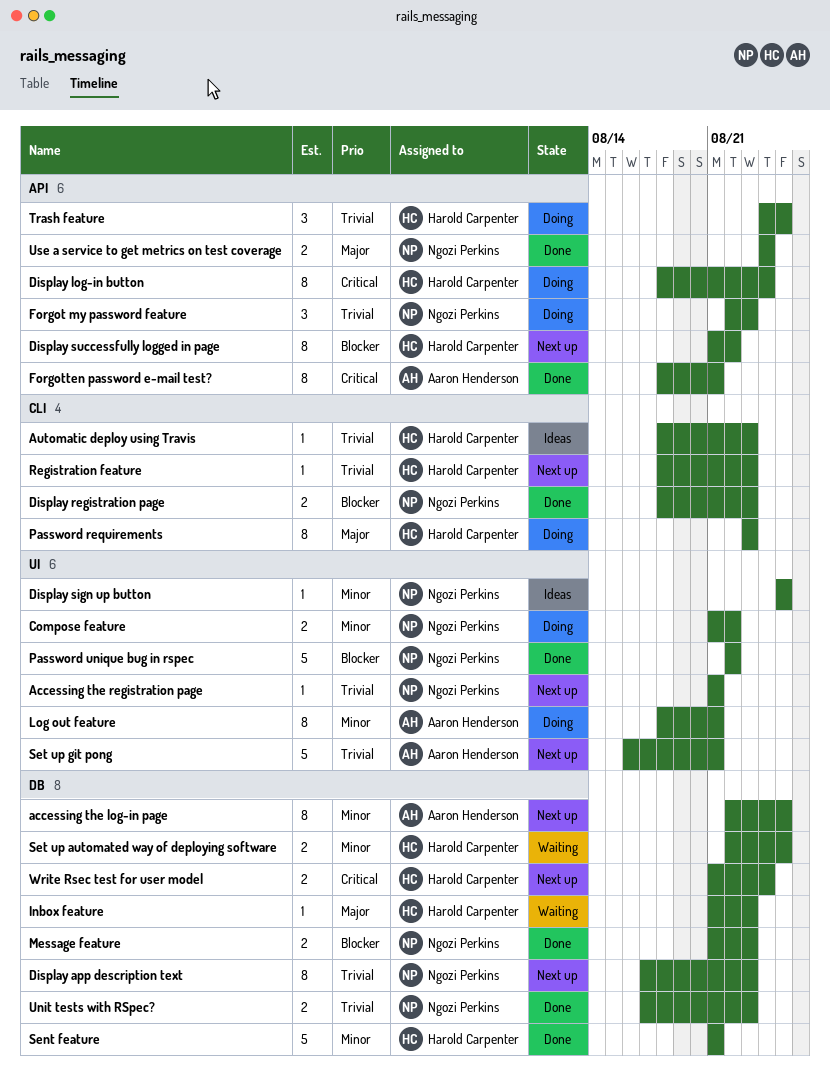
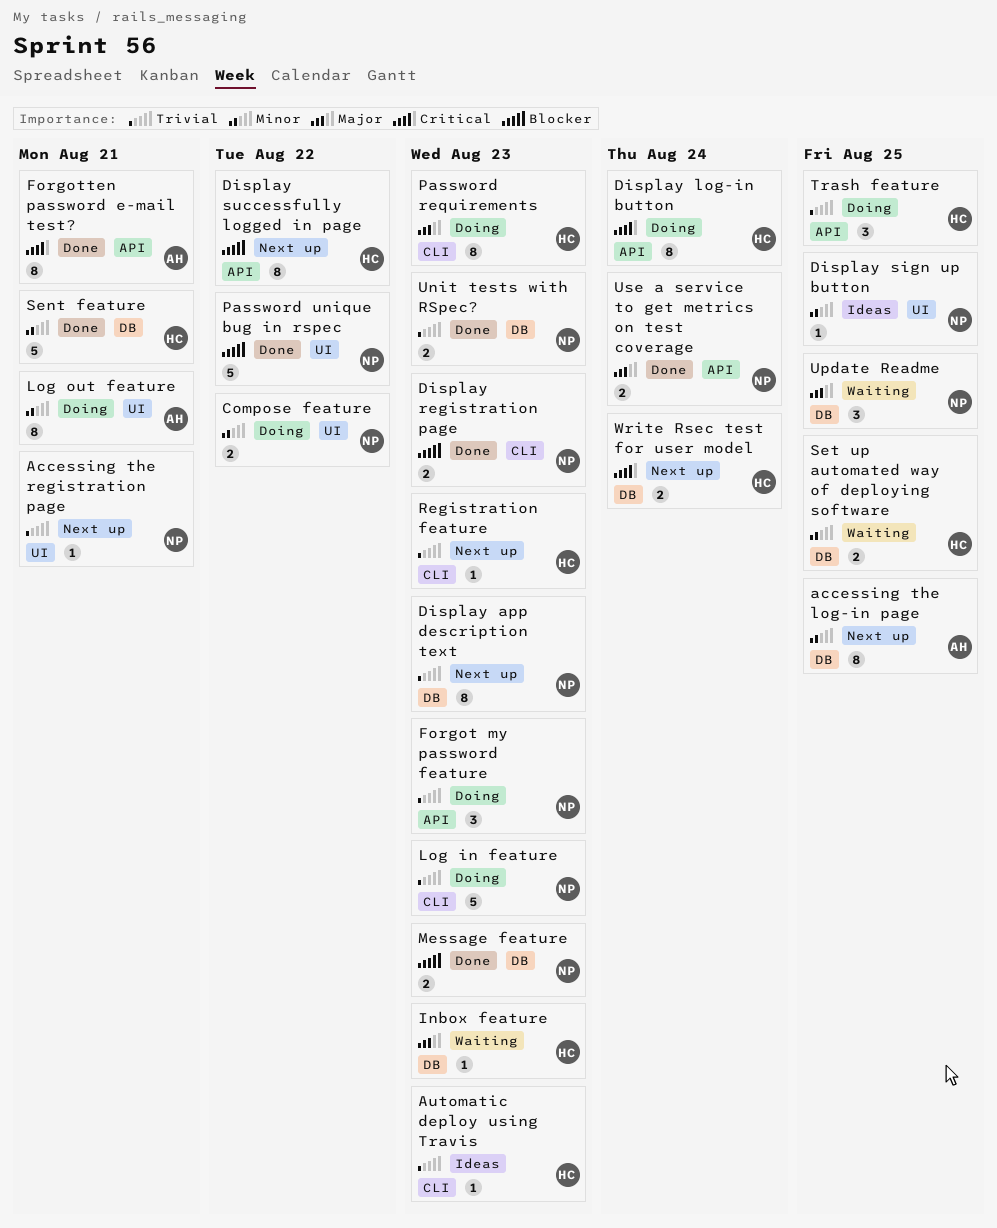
Log in feature: none -> present
Set up git pong: present -> none
Update Readme: none -> present

